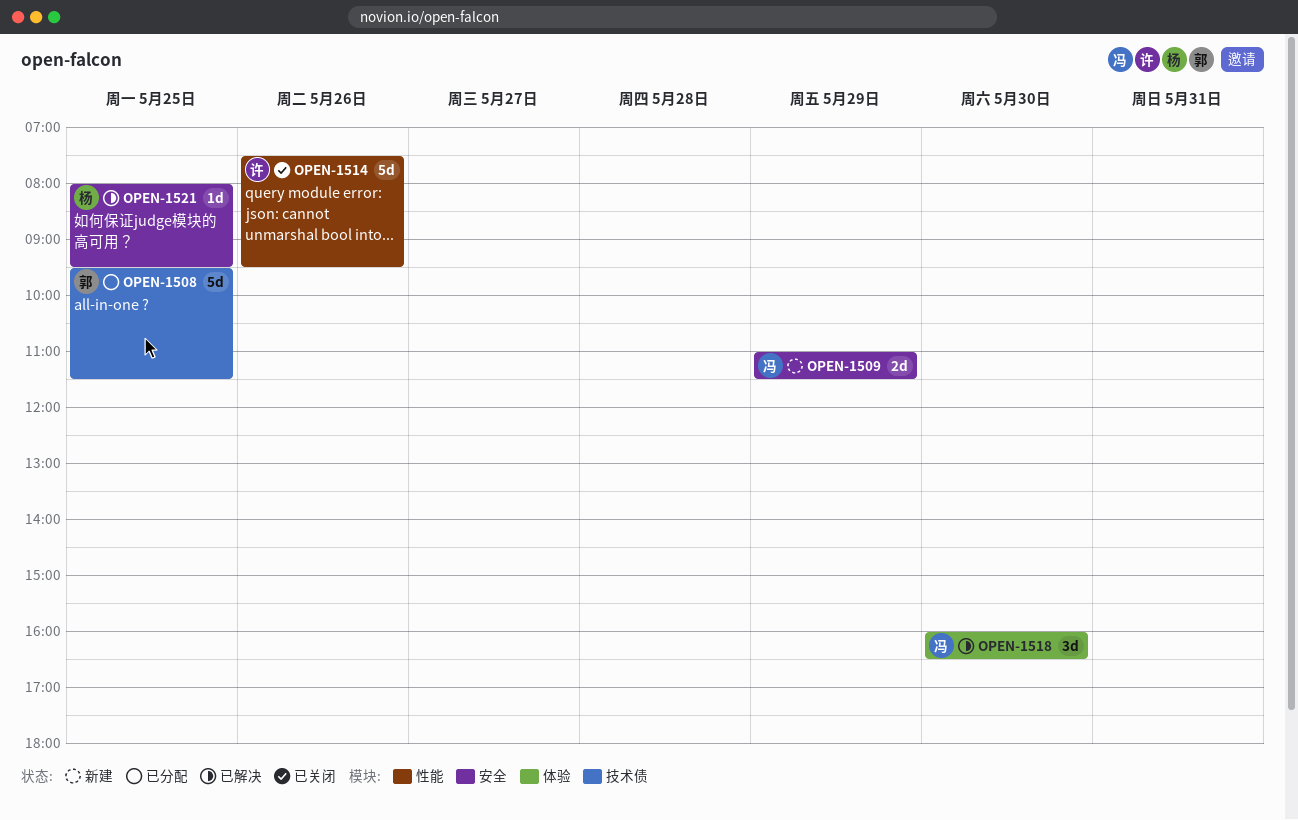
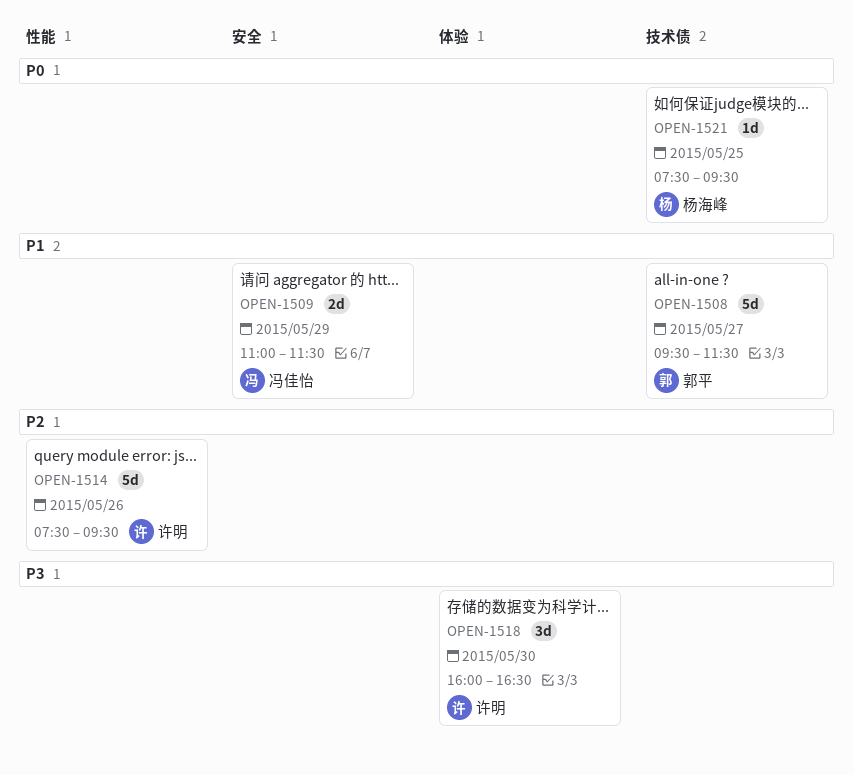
OPEN-1508, day: May 25 -> May 27
OPEN-1518, owner: 冯佳怡 -> 许明
OPEN-1521, label: 安全 -> 技术债
OPEN-1521, begins: 08:00 -> 07:30

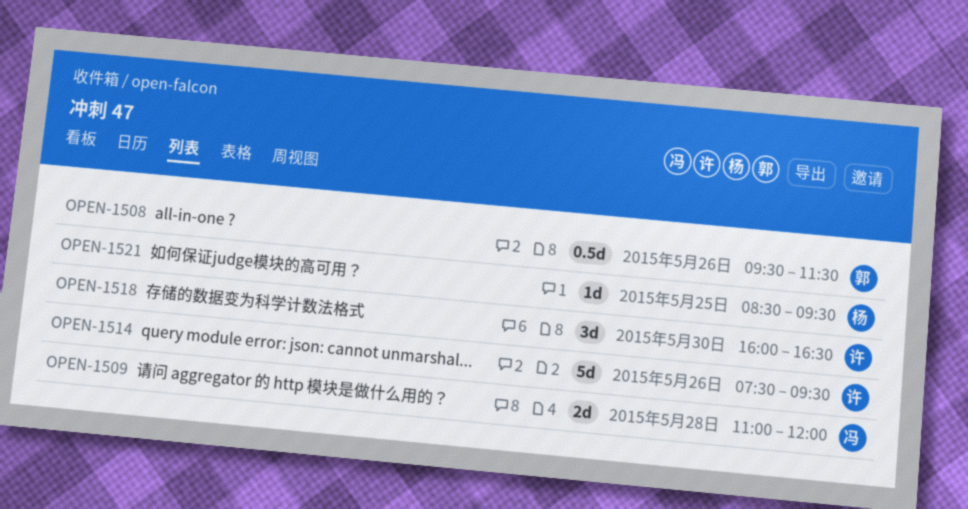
OPEN-1508, estimate: 5d -> 0.5d
OPEN-1508, day: May 27 -> May 26
OPEN-1509, day: May 29 -> May 28
OPEN-1509, ends: 11:30 -> 12:00
OPEN-1521, begins: 07:30 -> 08:30

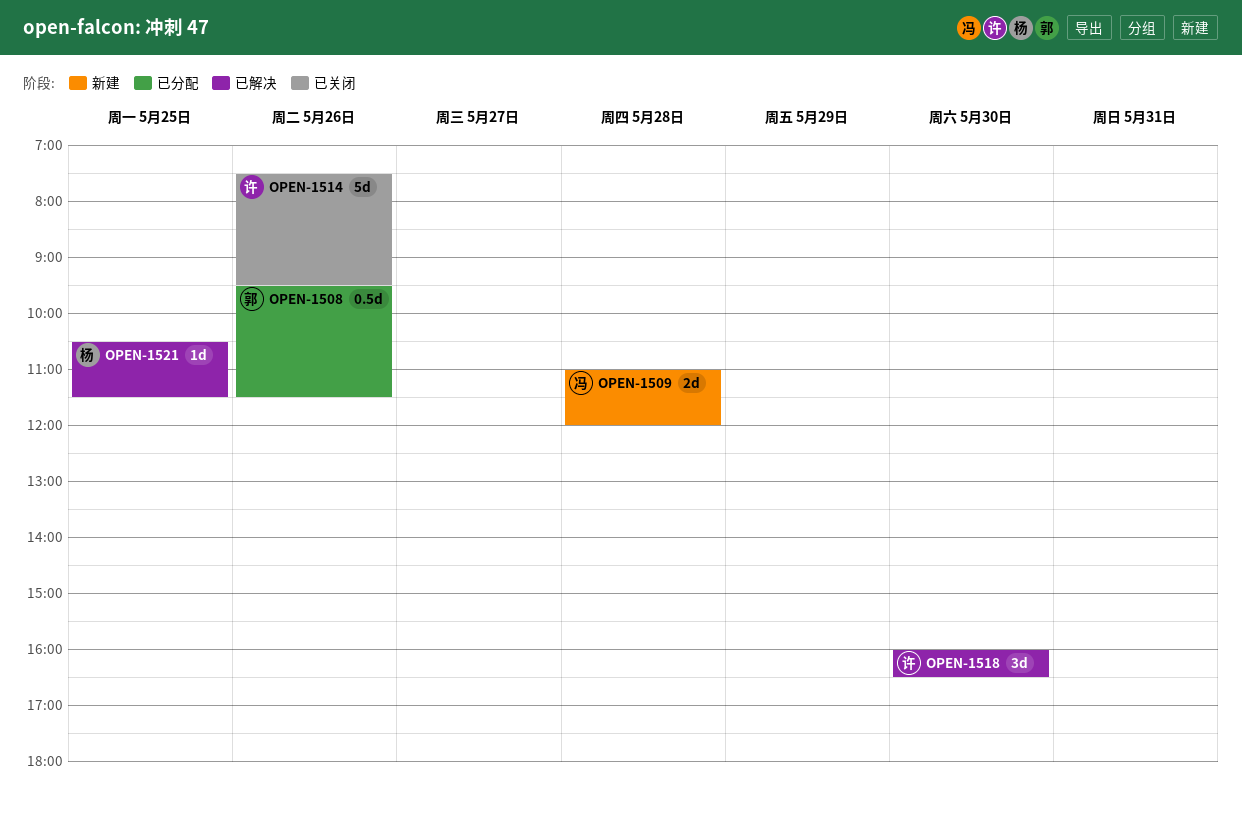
OPEN-1521, begins: 08:30 -> 10:30
OPEN-1521, ends: 09:30 -> 11:30

